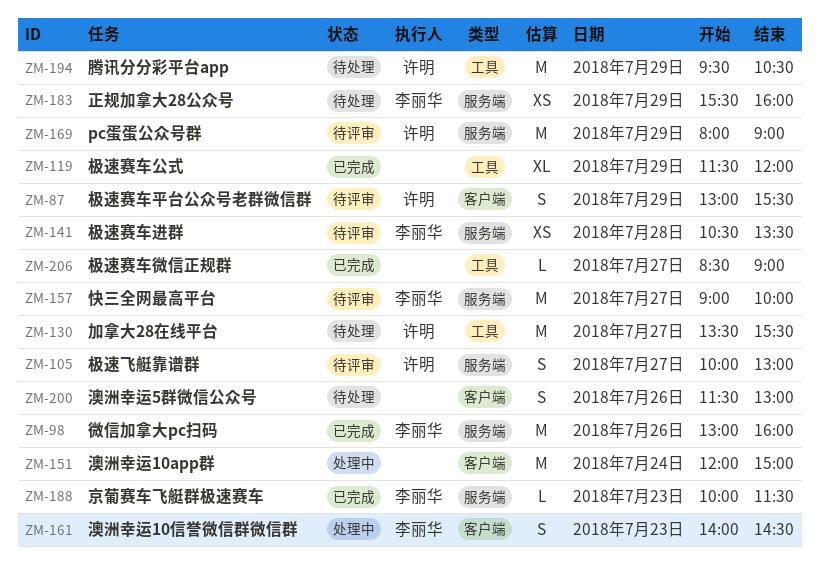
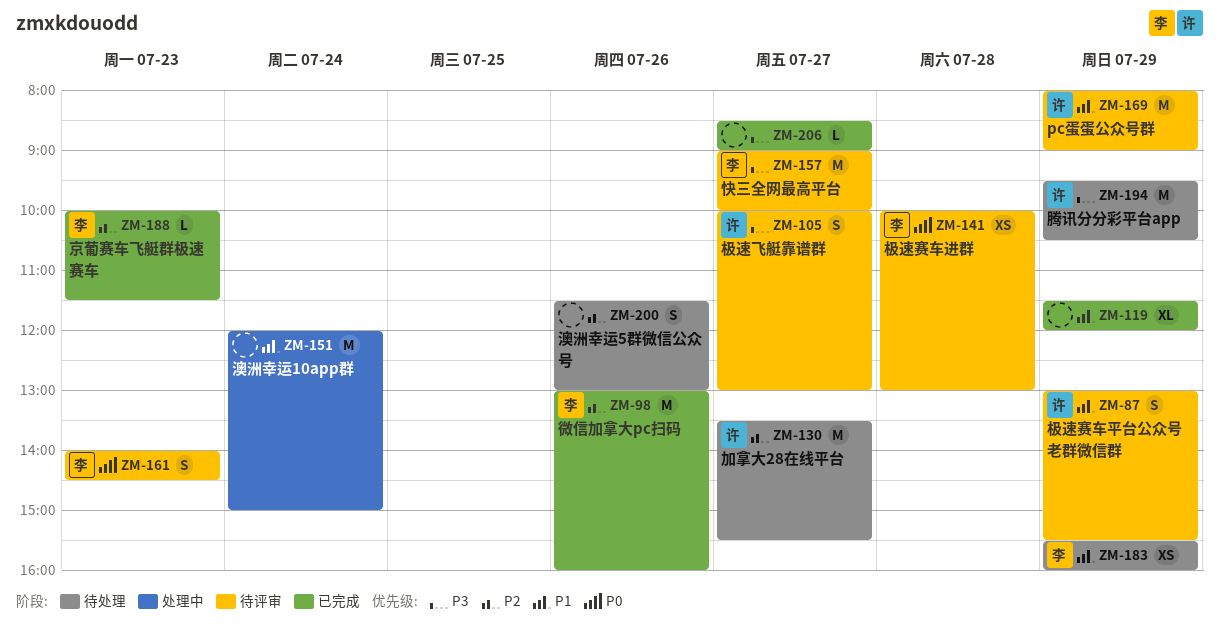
ZM-141, begins: 10:30 -> 10:00
ZM-141, ends: 13:30 -> 13:00
ZM-161, status: 处理中 -> 待评审

